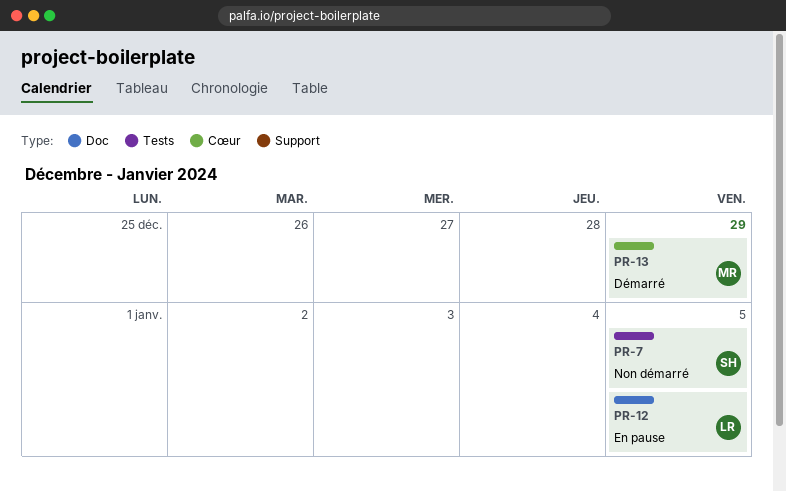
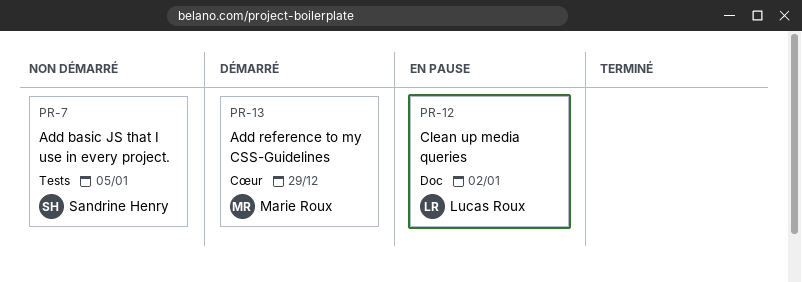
PR-12, due: Jan 5 -> Jan 2

